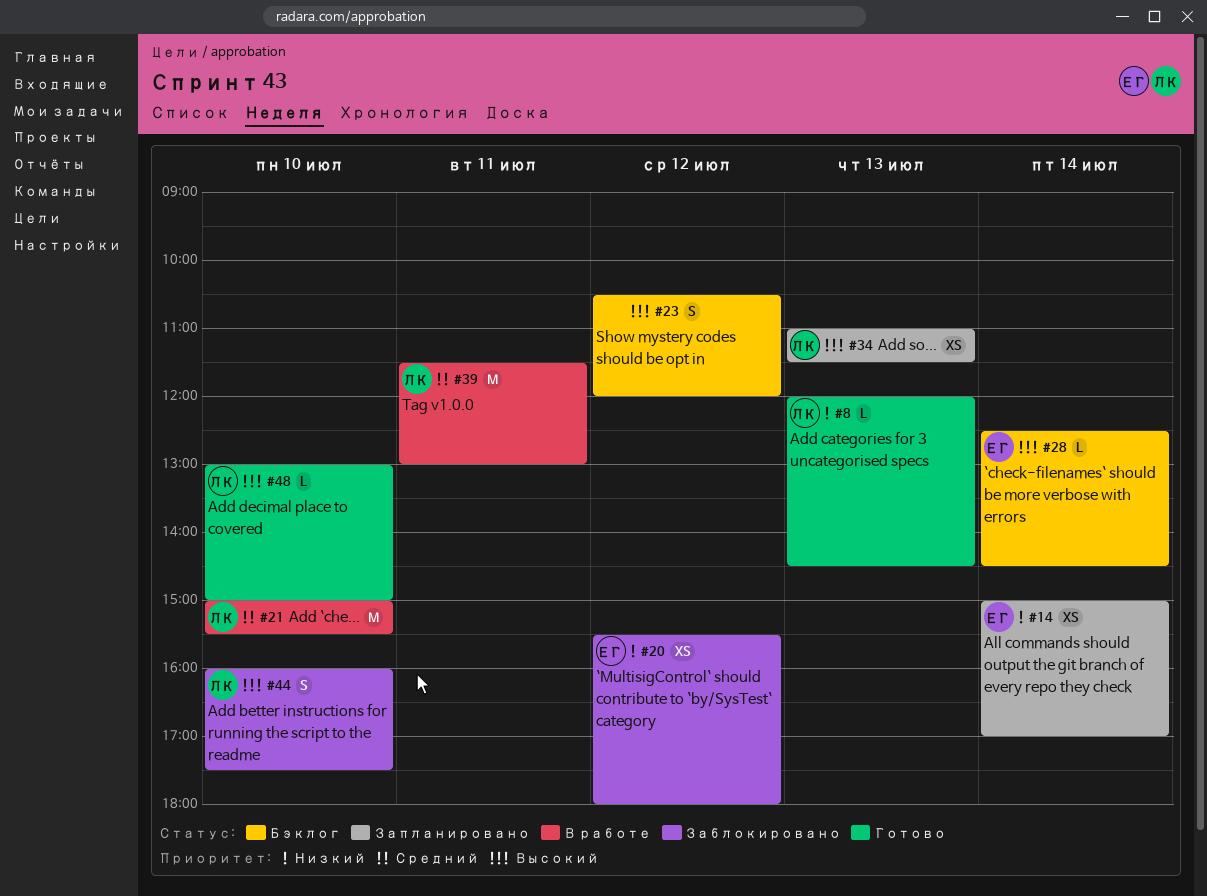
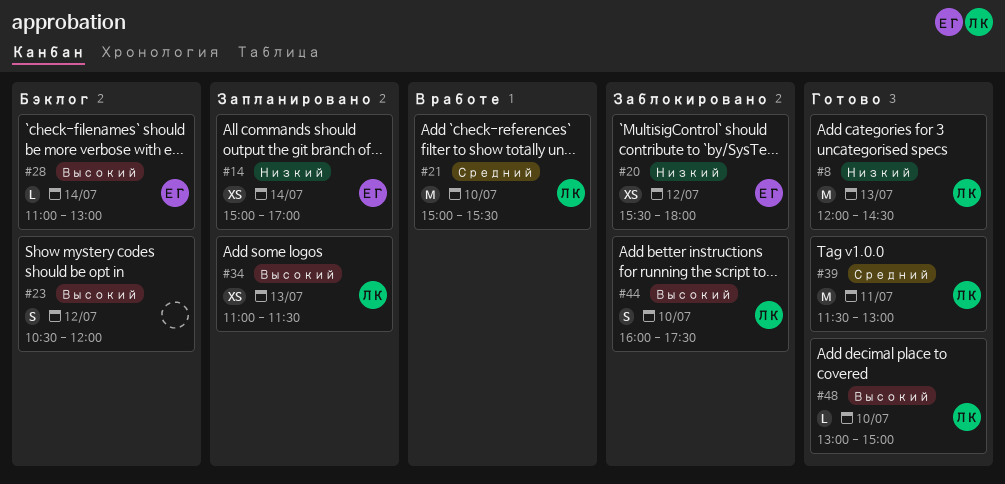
#8, estimate: L -> M
#28, begins: 12:30 -> 11:00
#28, ends: 14:30 -> 13:00
#39, status: В работе -> Готово

